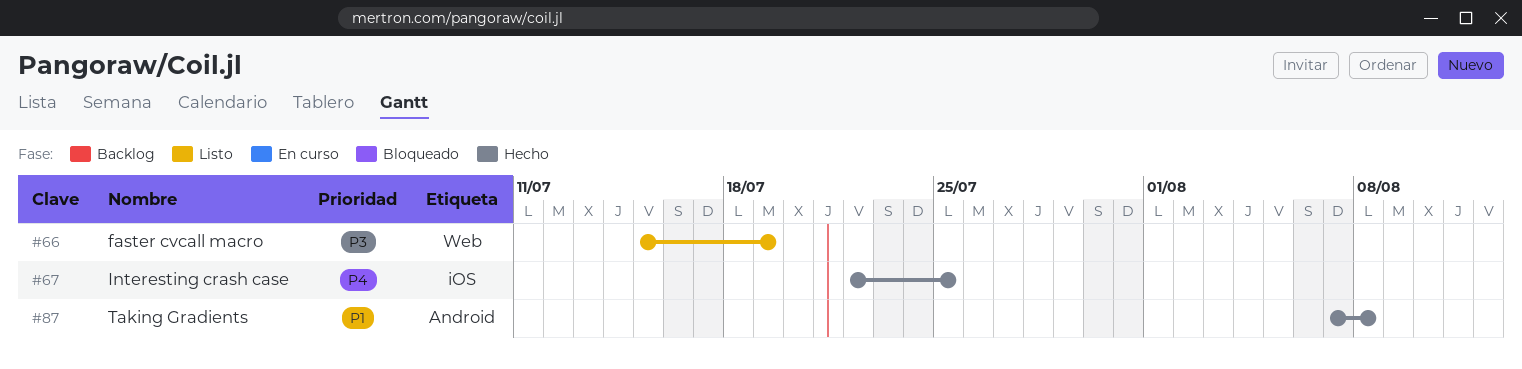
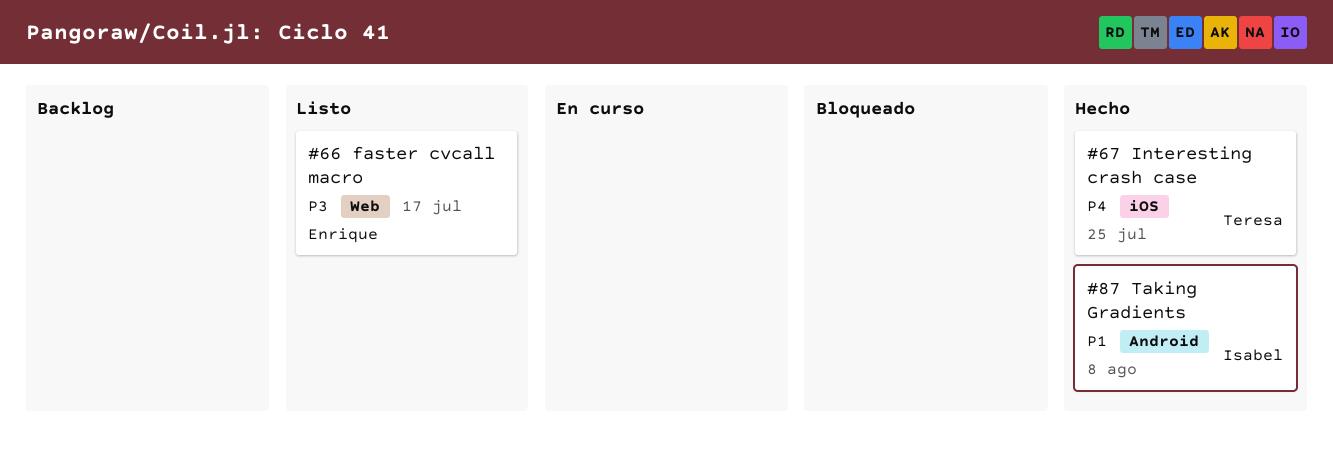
#66, due: Jul 19 -> Jul 17

